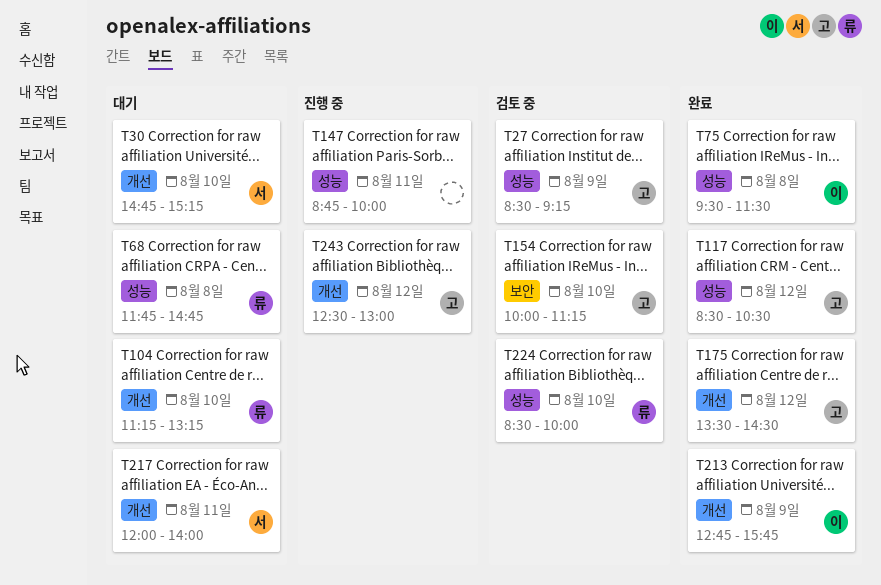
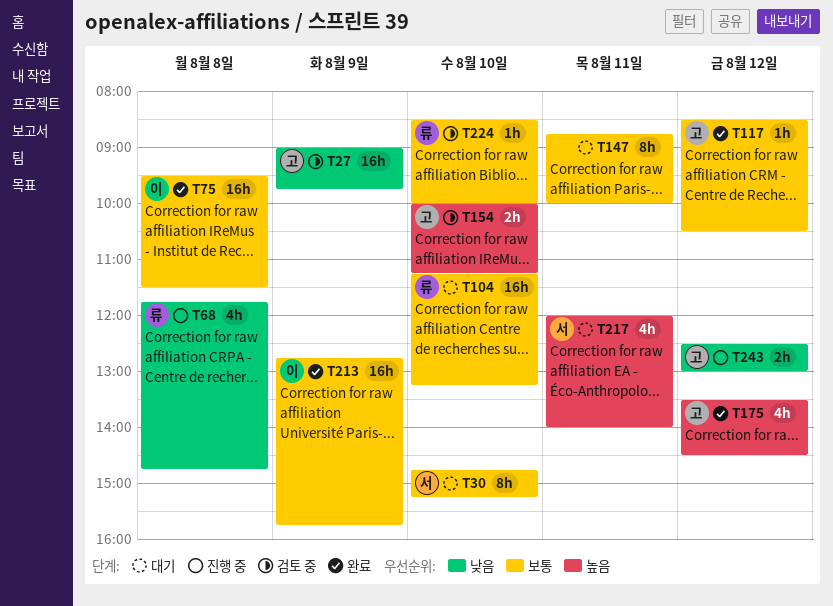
T27, begins: 08:30 -> 09:00
T27, ends: 09:15 -> 09:45
T68, status: 대기 -> 진행 중
T147, status: 진행 중 -> 대기

